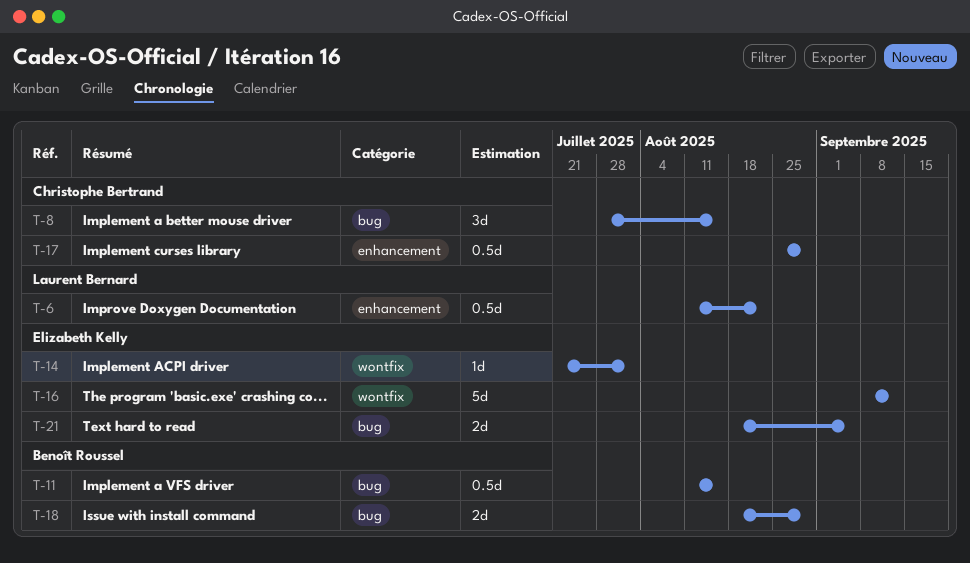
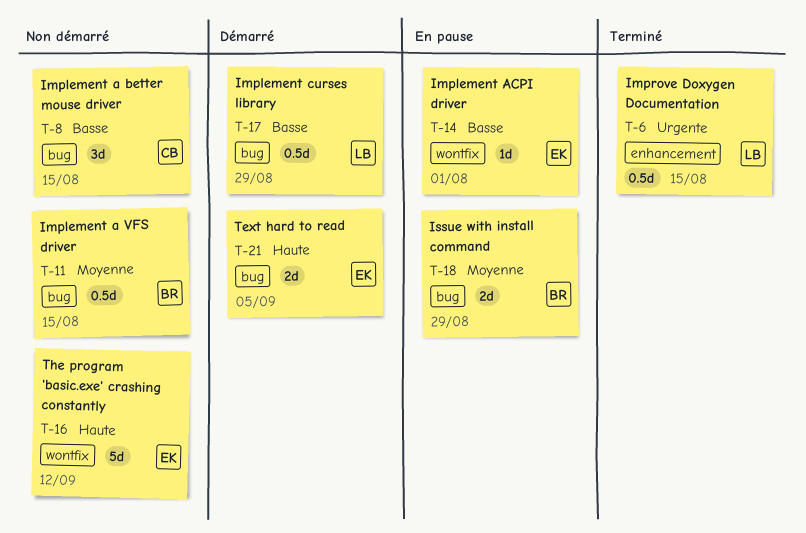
T-6, due: Aug 22 -> Aug 15
T-17, owner: Christophe Bertrand -> Laurent Bernard
T-17, label: enhancement -> bug

